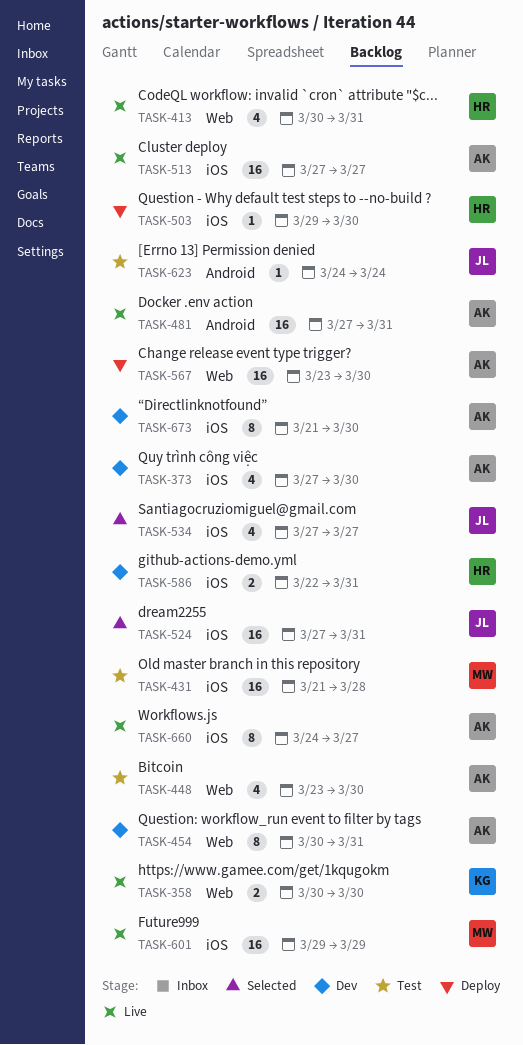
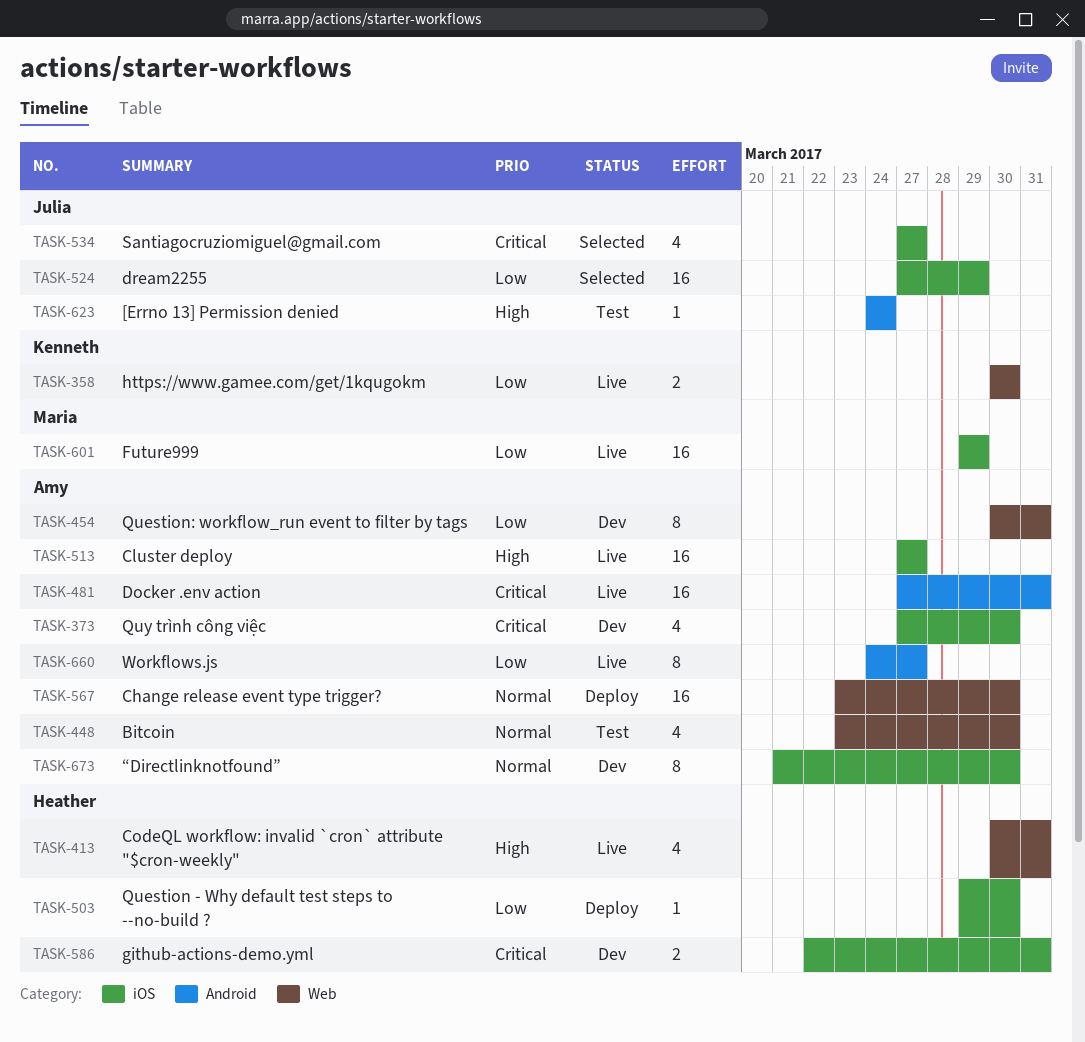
TASK-431: present -> none
TASK-524, due: Mar 31 -> Mar 29
TASK-660, label: iOS -> Android

